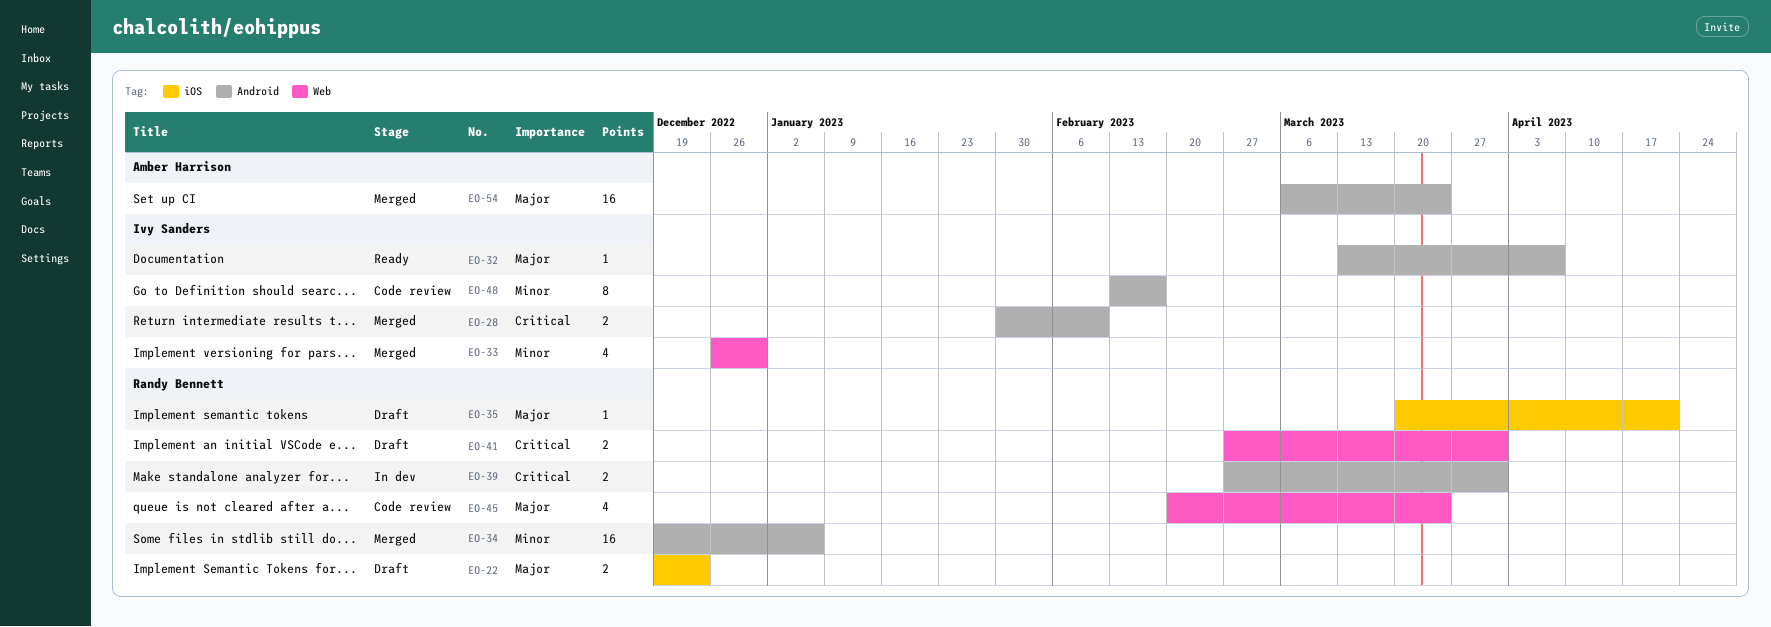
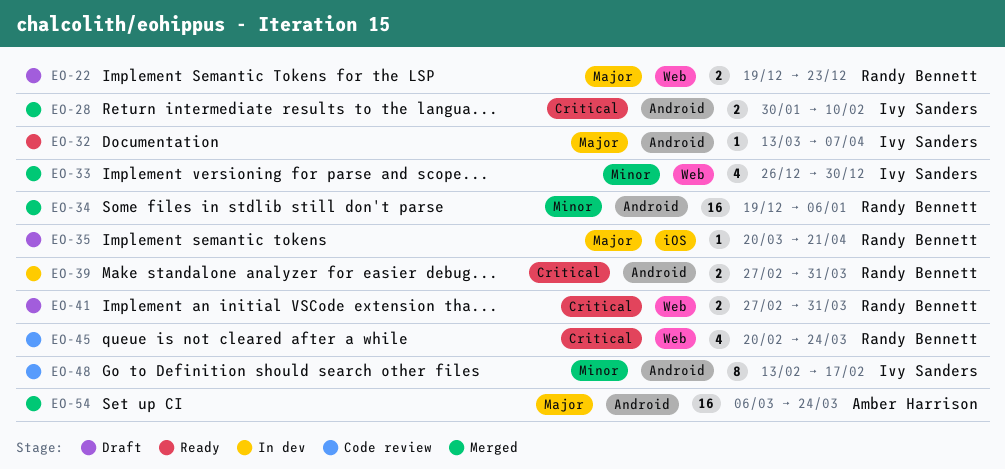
EO-22, label: iOS -> Web
EO-45, priority: Major -> Critical

